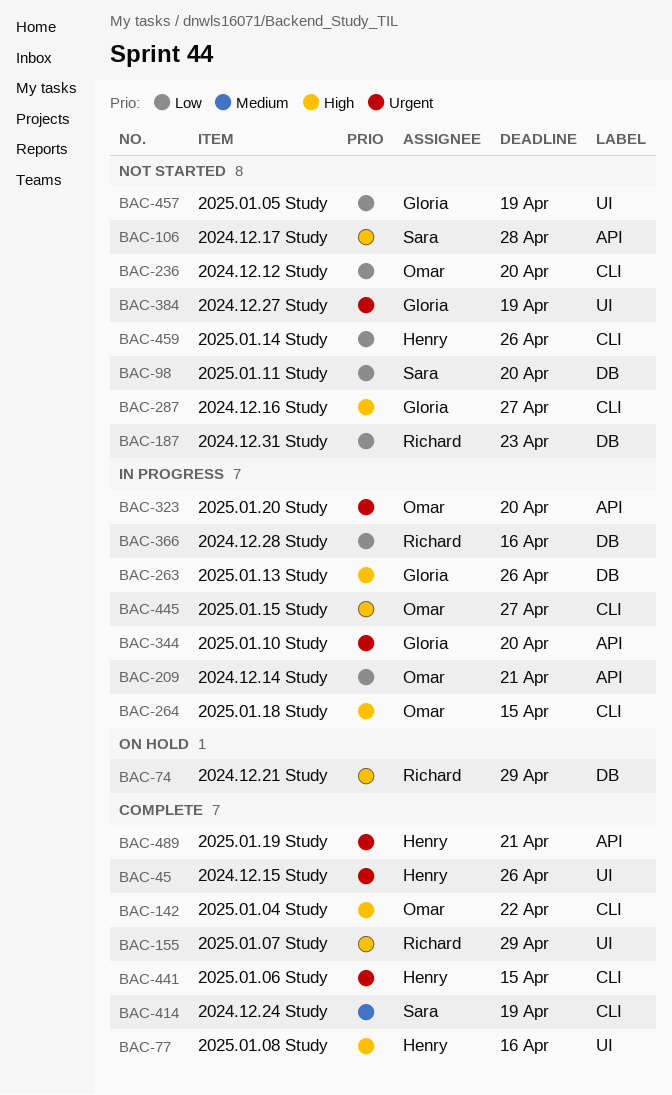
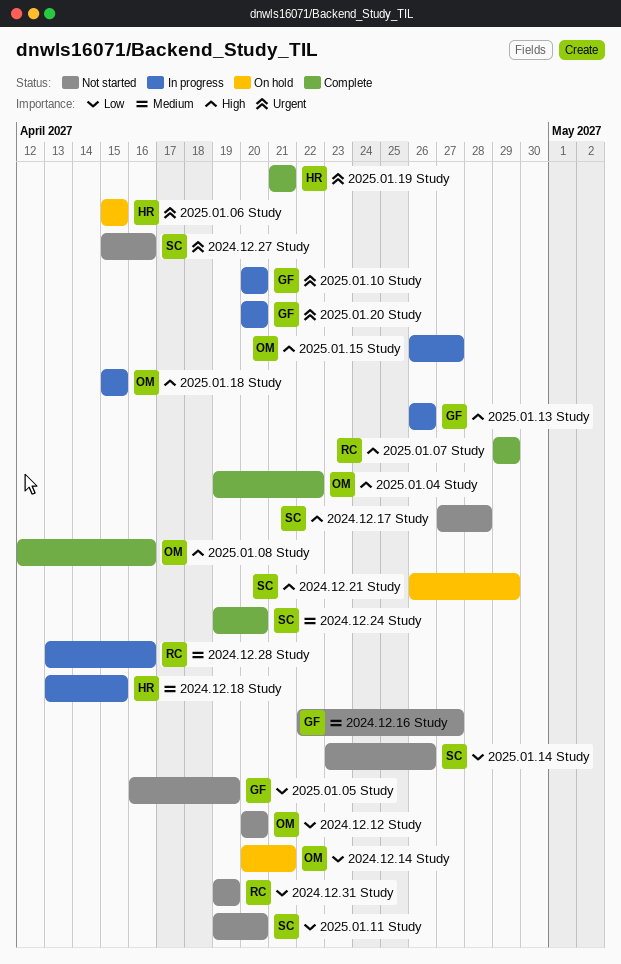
2024.12.14 Study, status: In progress -> On hold
2024.12.15 Study: present -> none
2024.12.16 Study, priority: High -> Medium
2024.12.18 Study: none -> present
2024.12.21 Study, owner: Richard -> Sara
2024.12.24 Study, due: Apr 19 -> Apr 20
2024.12.27 Study, owner: Gloria -> Sara
2024.12.27 Study, due: Apr 19 -> Apr 16
2024.12.28 Study, priority: Low -> Medium
2024.12.31 Study, due: Apr 23 -> Apr 19
2025.01.06 Study, status: Complete -> On hold
2025.01.08 Study, owner: Henry -> Omar
2025.01.14 Study, owner: Henry -> Sara
2025.01.20 Study, owner: Omar -> Gloria

